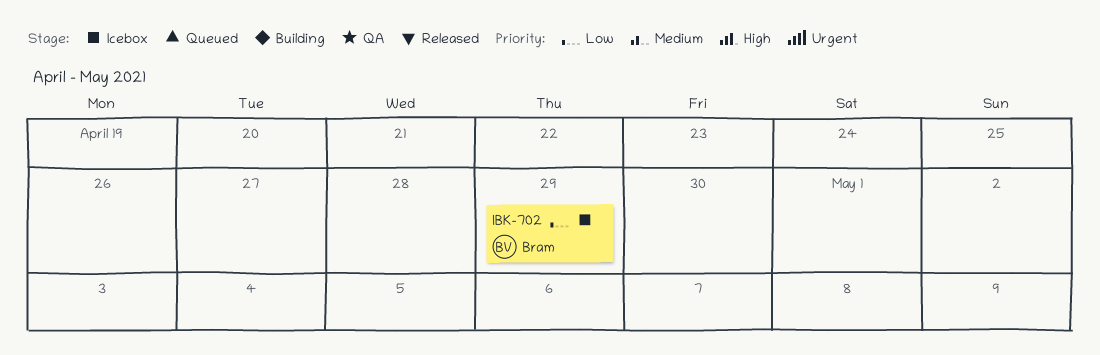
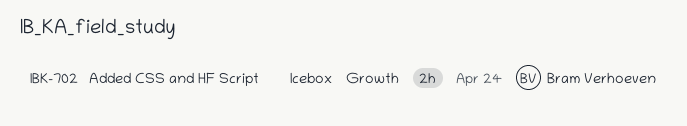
IBK-702, due: Apr 29 -> Apr 24

